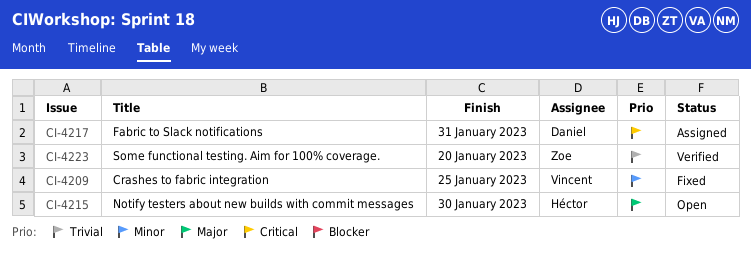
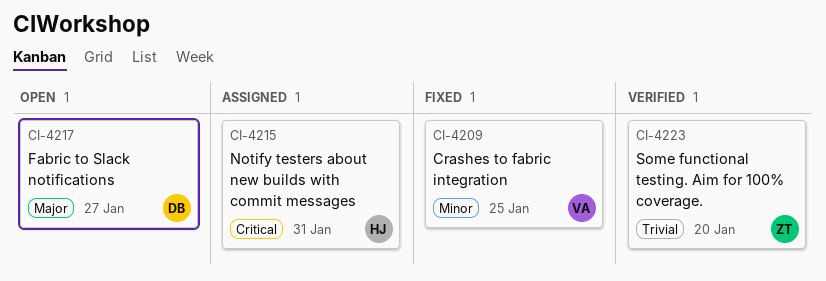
CI-4215, status: Open -> Assigned
CI-4215, priority: Major -> Critical
CI-4215, due: Jan 30 -> Jan 31
CI-4217, status: Assigned -> Open
CI-4217, priority: Critical -> Major
CI-4217, due: Jan 31 -> Jan 27

